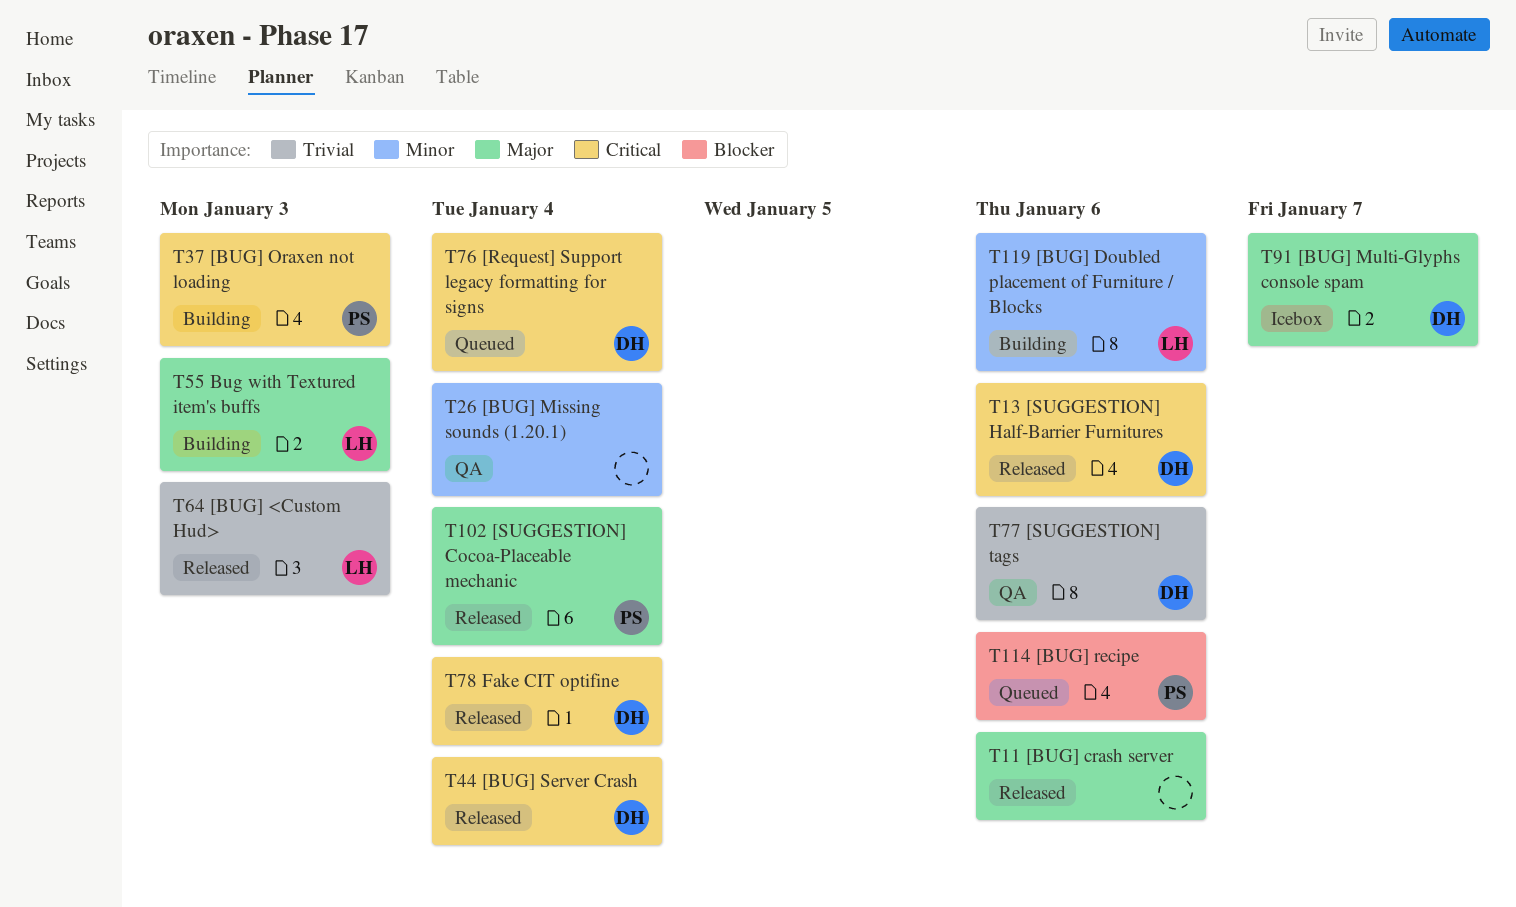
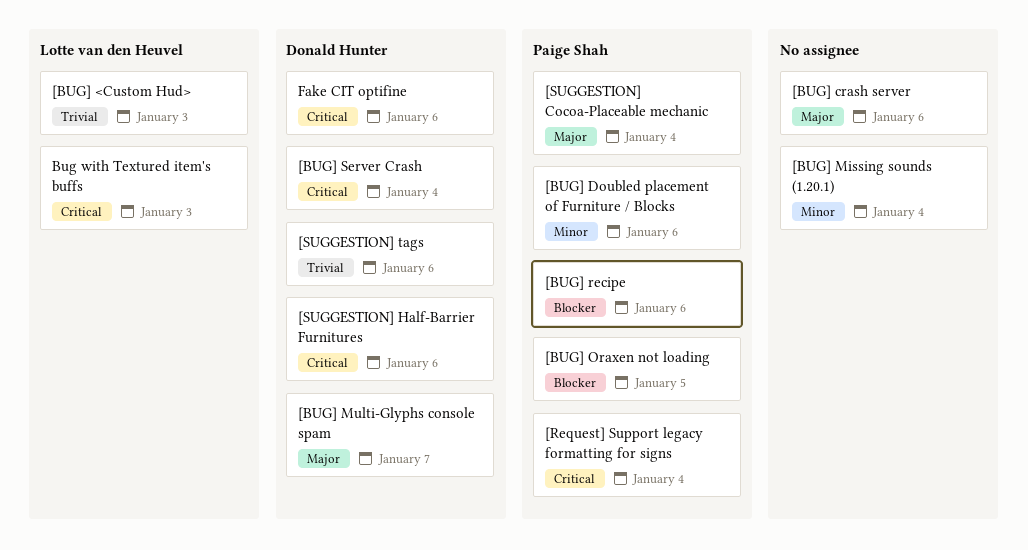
[BUG] Doubled placement of Furniture / Blocks, owner: Lotte van den Heuvel -> Paige Shah
[BUG] Oraxen not loading, priority: Critical -> Blocker
[BUG] Oraxen not loading, due: Jan 3 -> Jan 5
[Request] Support legacy formatting for signs, owner: Donald Hunter -> Paige Shah
Bug with Textured item's buffs, priority: Major -> Critical
Fake CIT optifine, due: Jan 4 -> Jan 6

